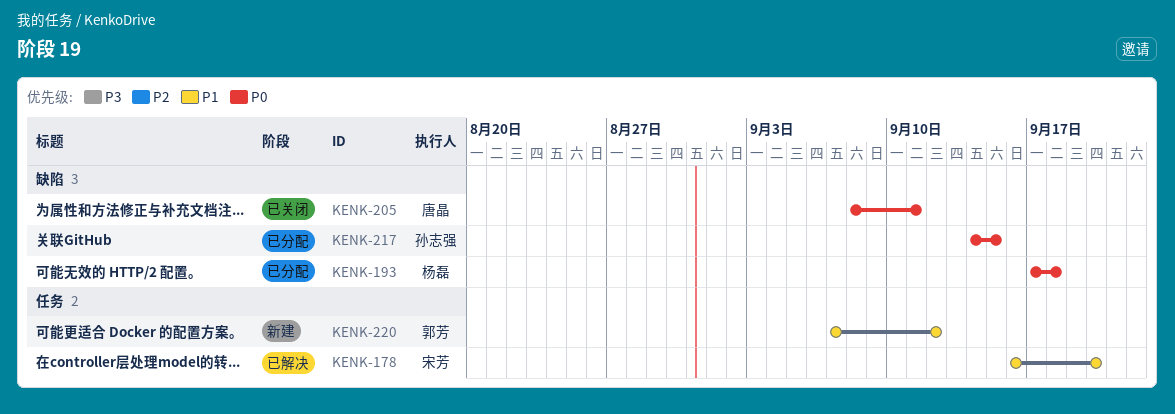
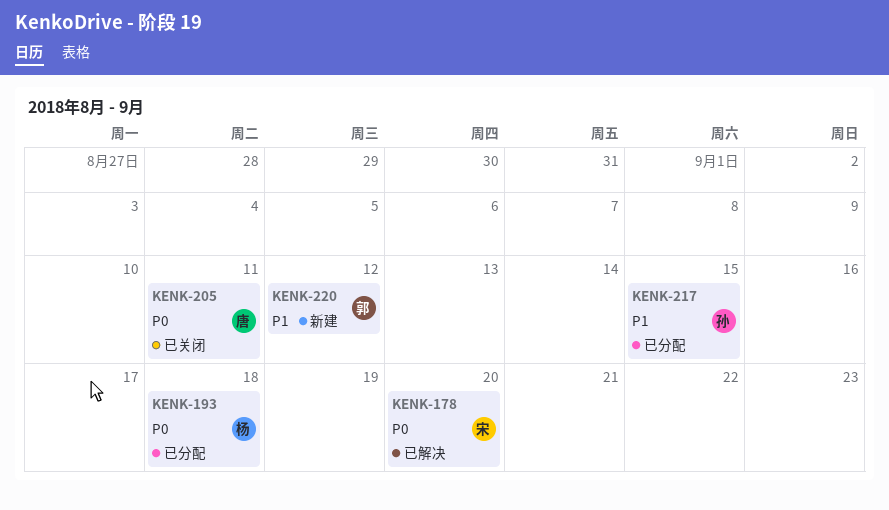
KENK-178, priority: P1 -> P0
KENK-217, priority: P0 -> P1

